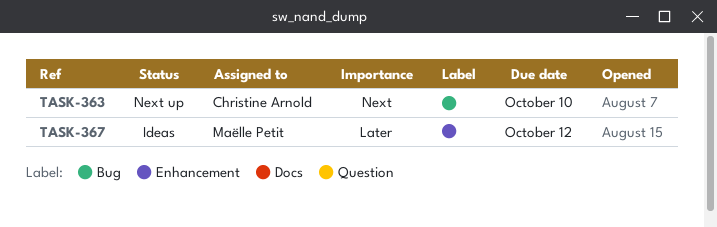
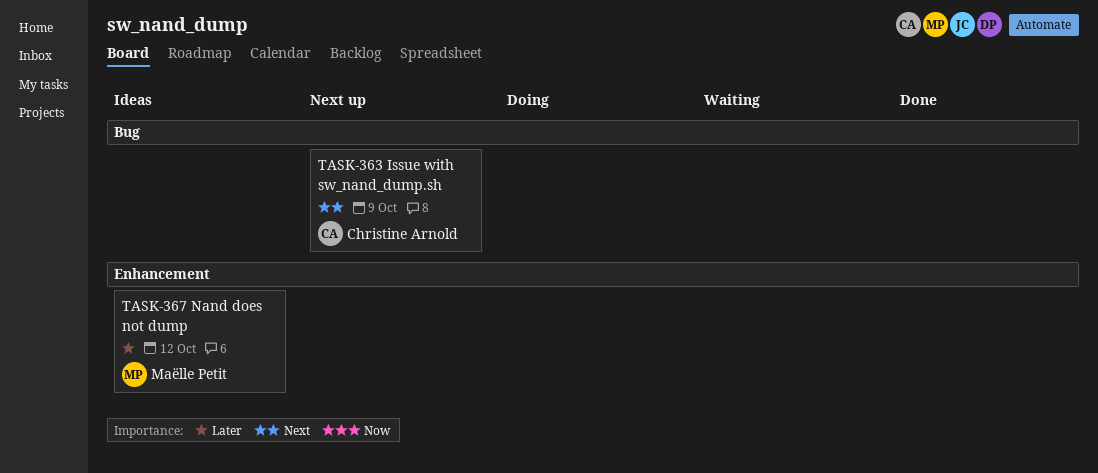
TASK-363, due: Oct 10 -> Oct 9

